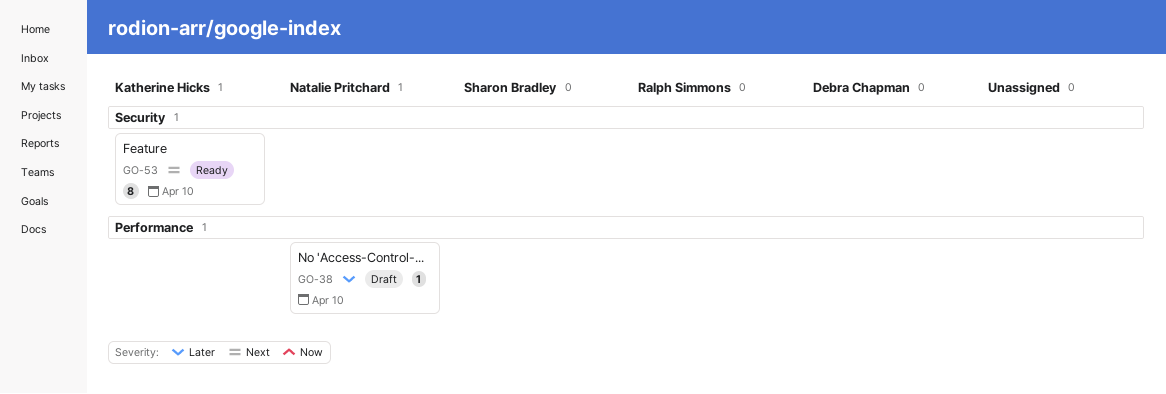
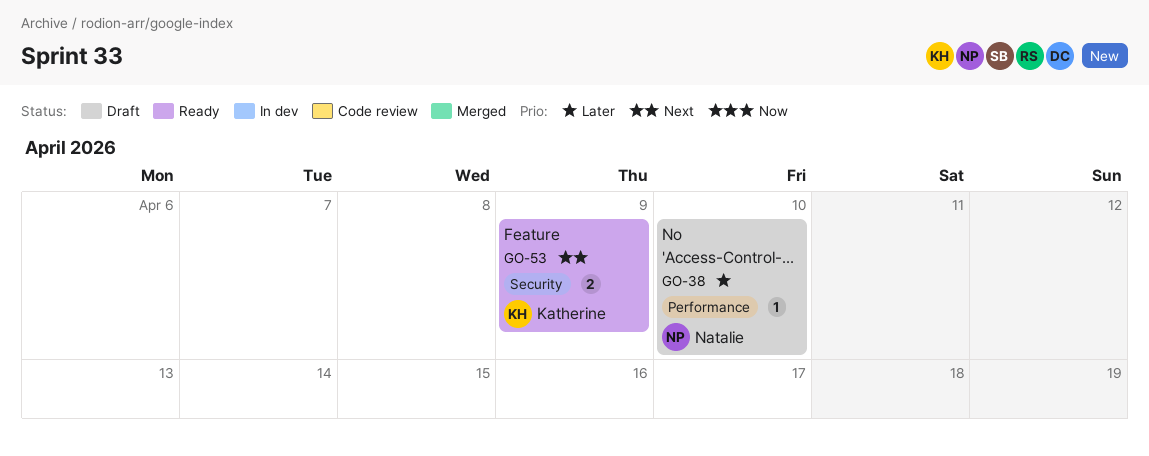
GO-53, estimate: 8 -> 2
GO-53, due: Apr 10 -> Apr 9

